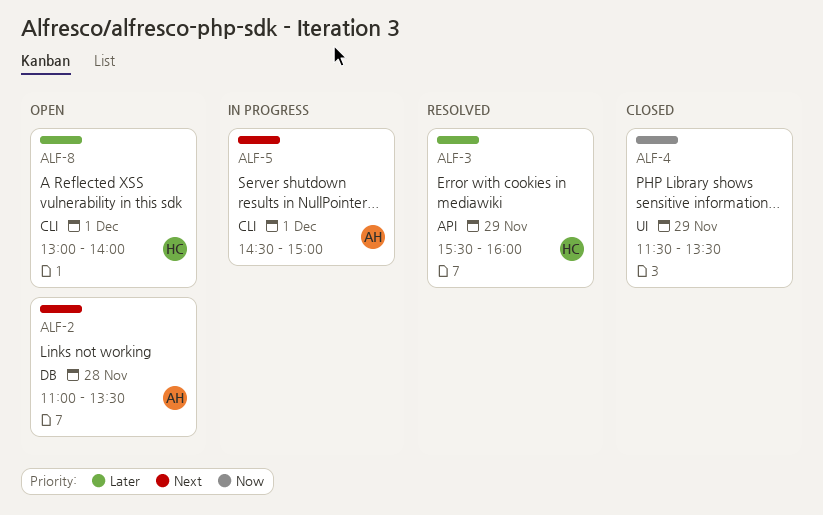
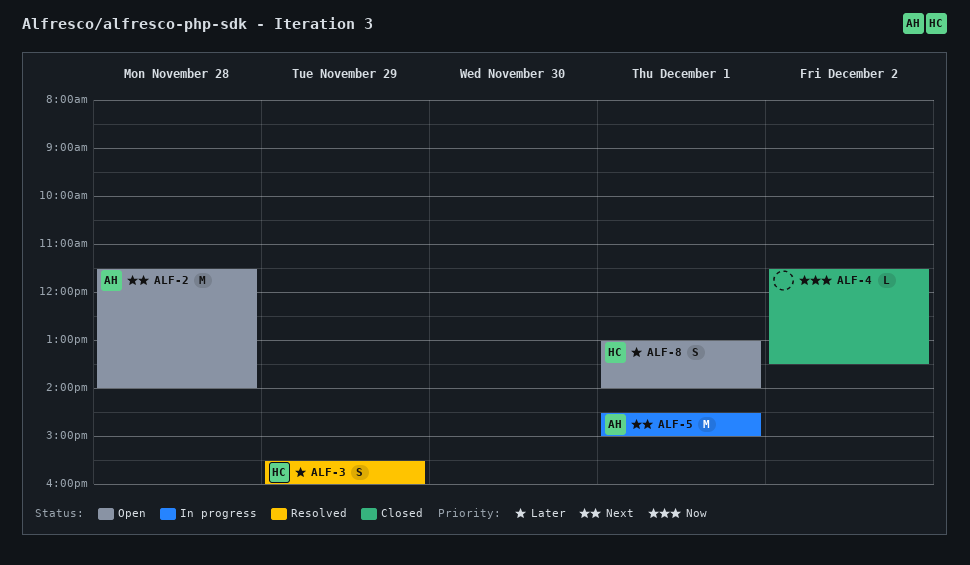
ALF-2, begins: 11:00 -> 11:30
ALF-2, ends: 13:30 -> 14:00
ALF-4, day: Nov 29 -> Dec 2

